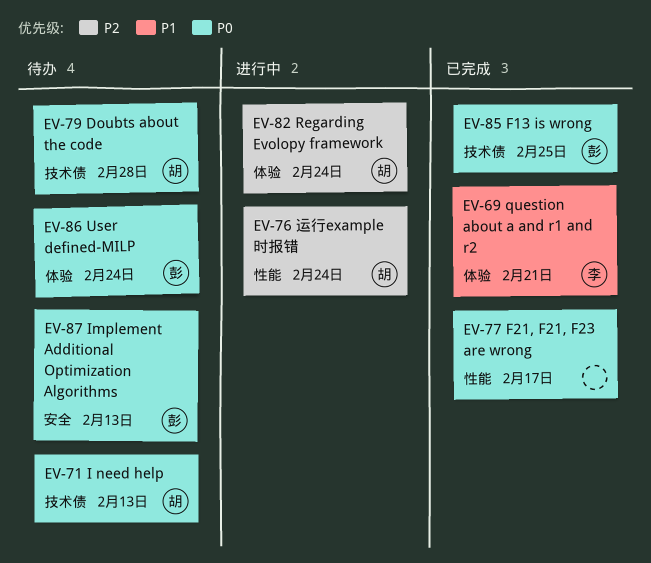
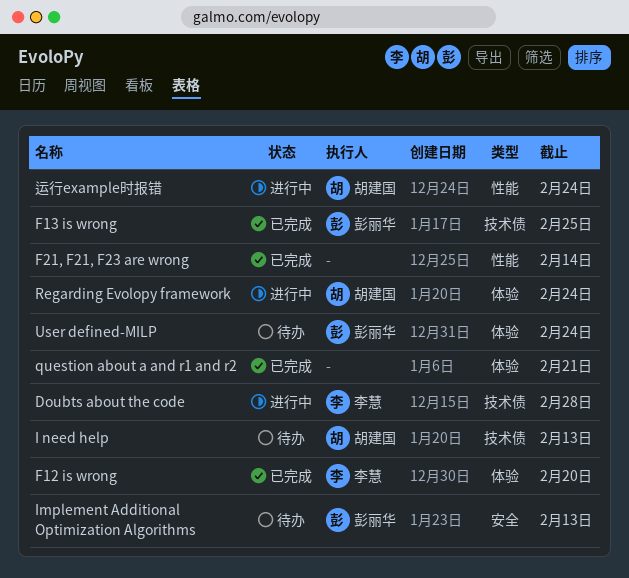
Doubts about the code, status: 待办 -> 进行中
Doubts about the code, owner: 胡建国 -> 李慧
F12 is wrong: none -> present
F21, F21, F23 are wrong, due: Feb 17 -> Feb 14
question about a and r1 and r2, owner: 李慧 -> none

